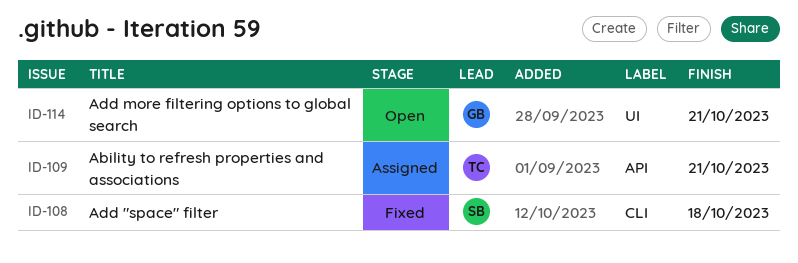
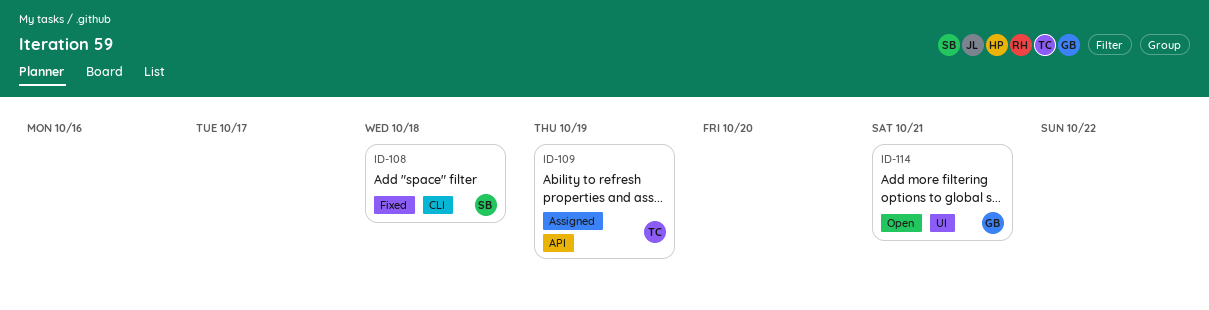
ID-109, due: Oct 21 -> Oct 19

